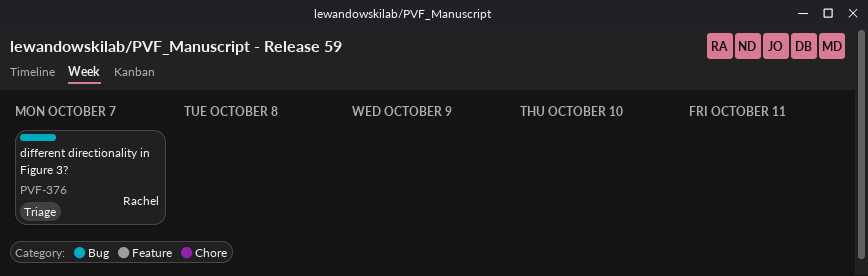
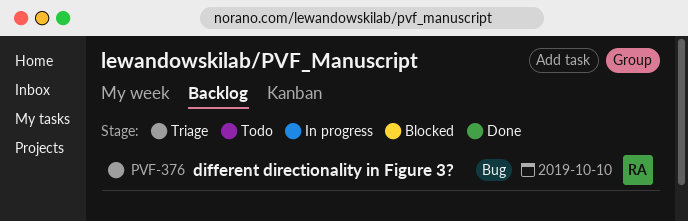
PVF-376, due: Oct 7 -> Oct 10

